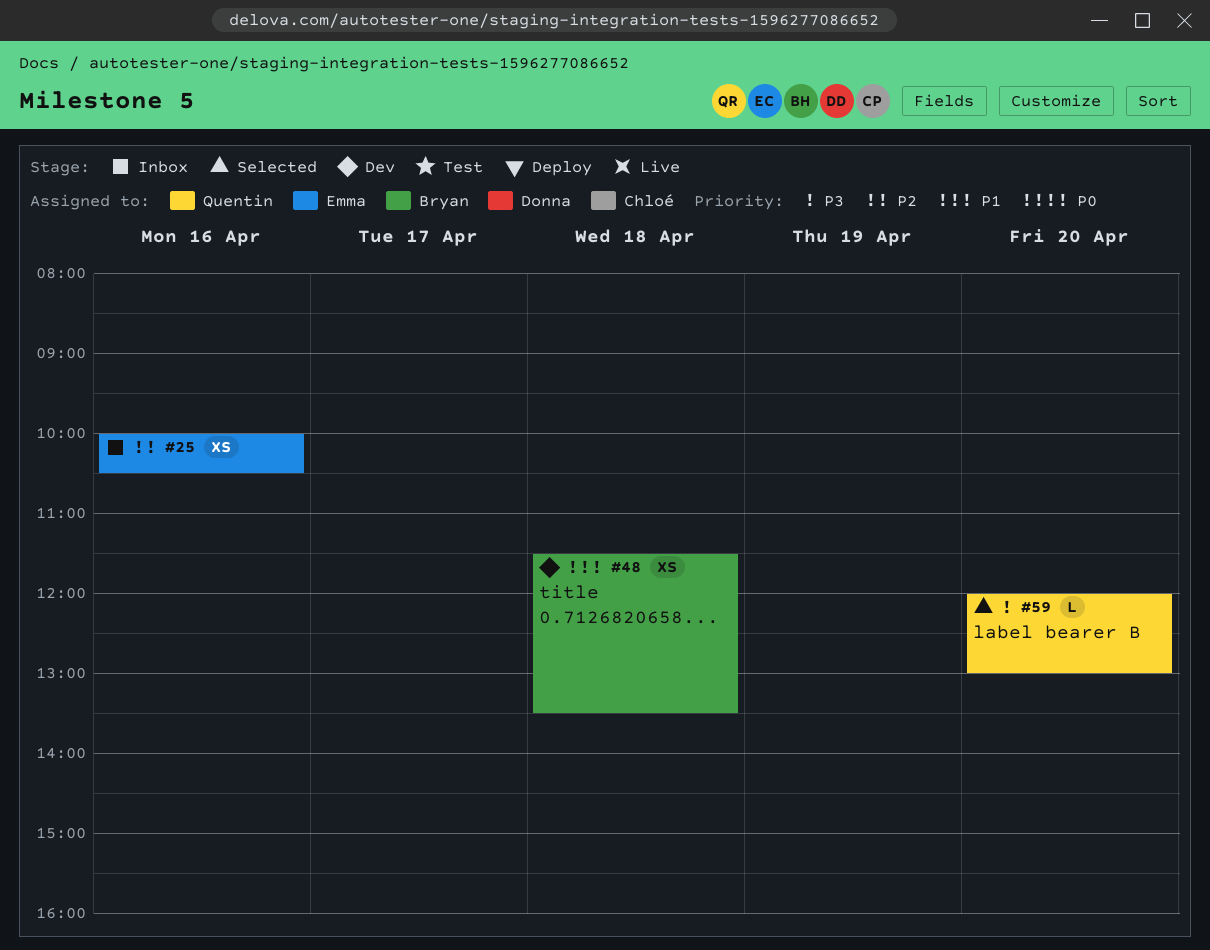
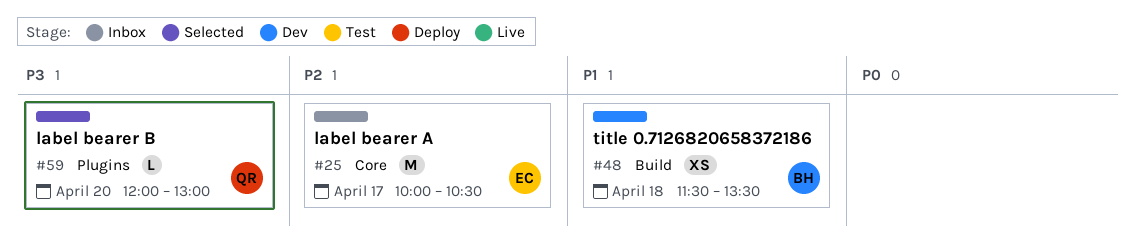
#25, estimate: XS -> M
#25, day: Apr 16 -> Apr 17

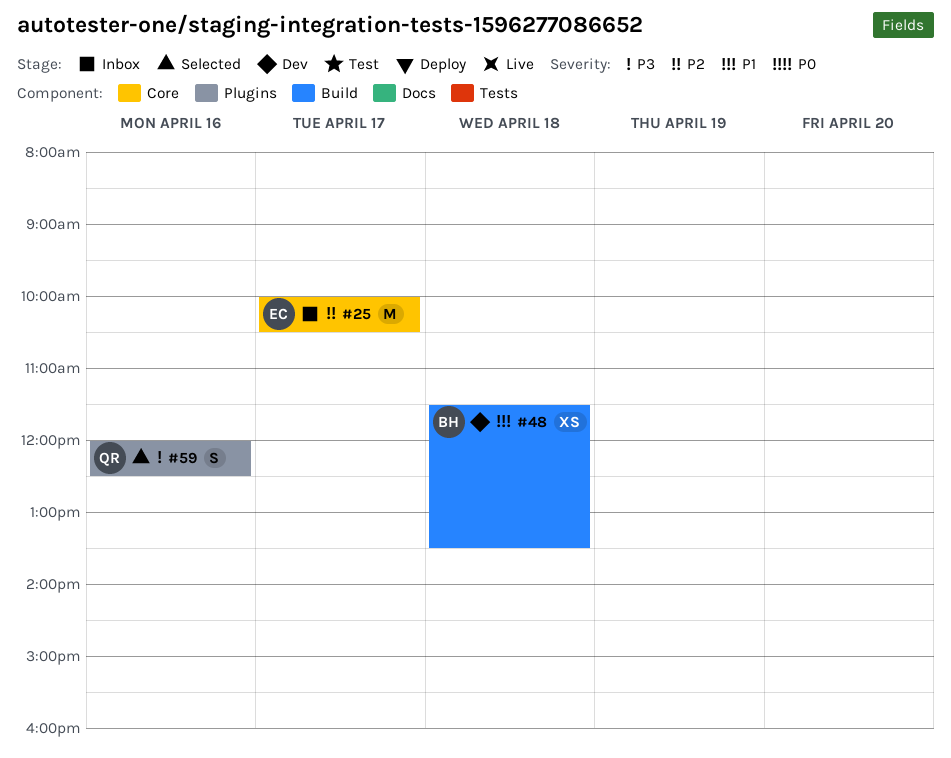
#59, estimate: L -> S
#59, day: Apr 20 -> Apr 16
#59, ends: 13:00 -> 12:30

